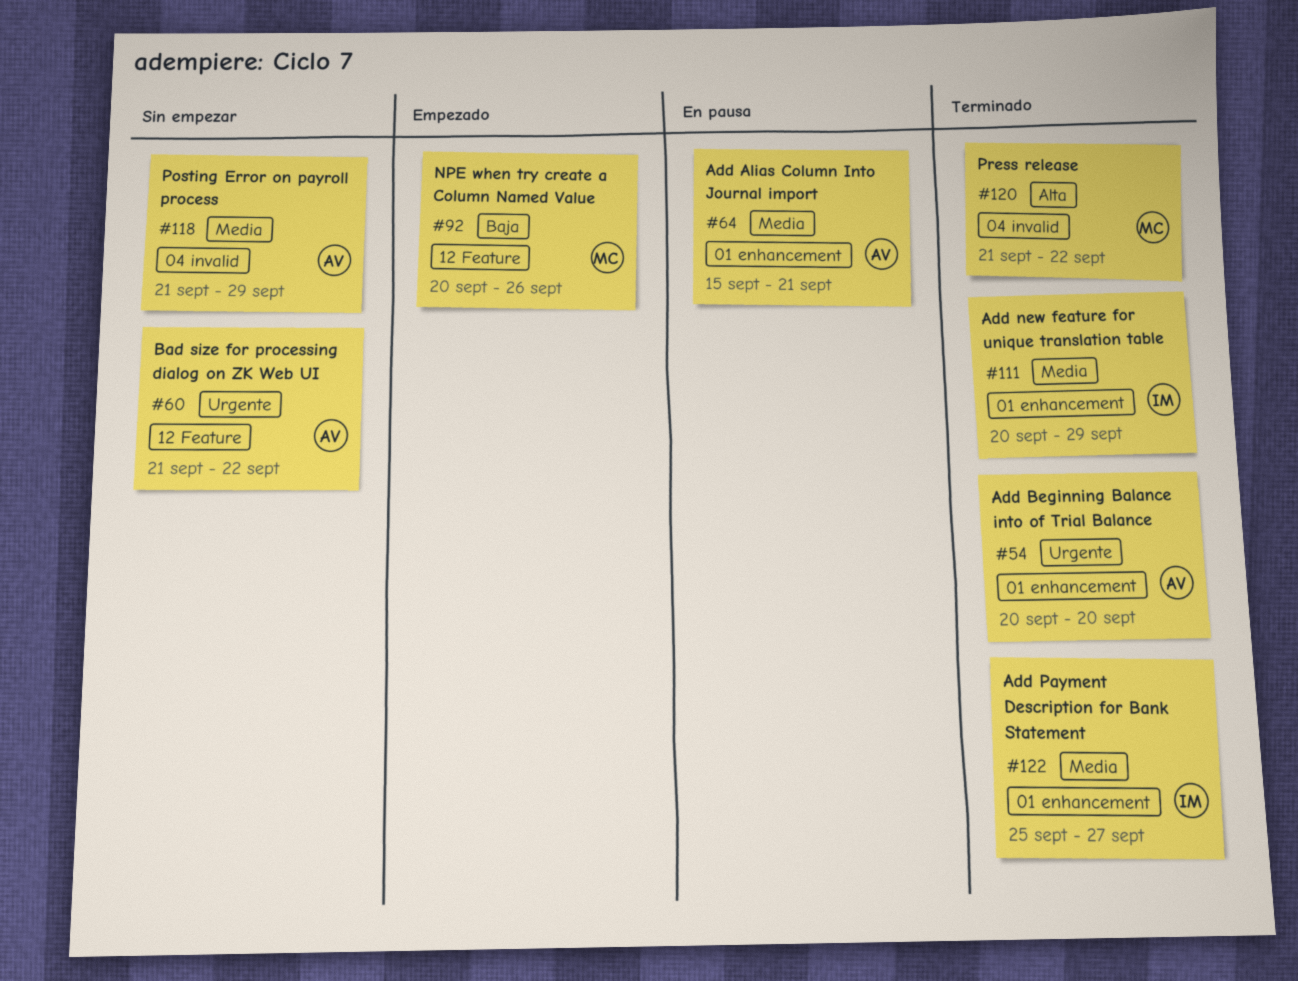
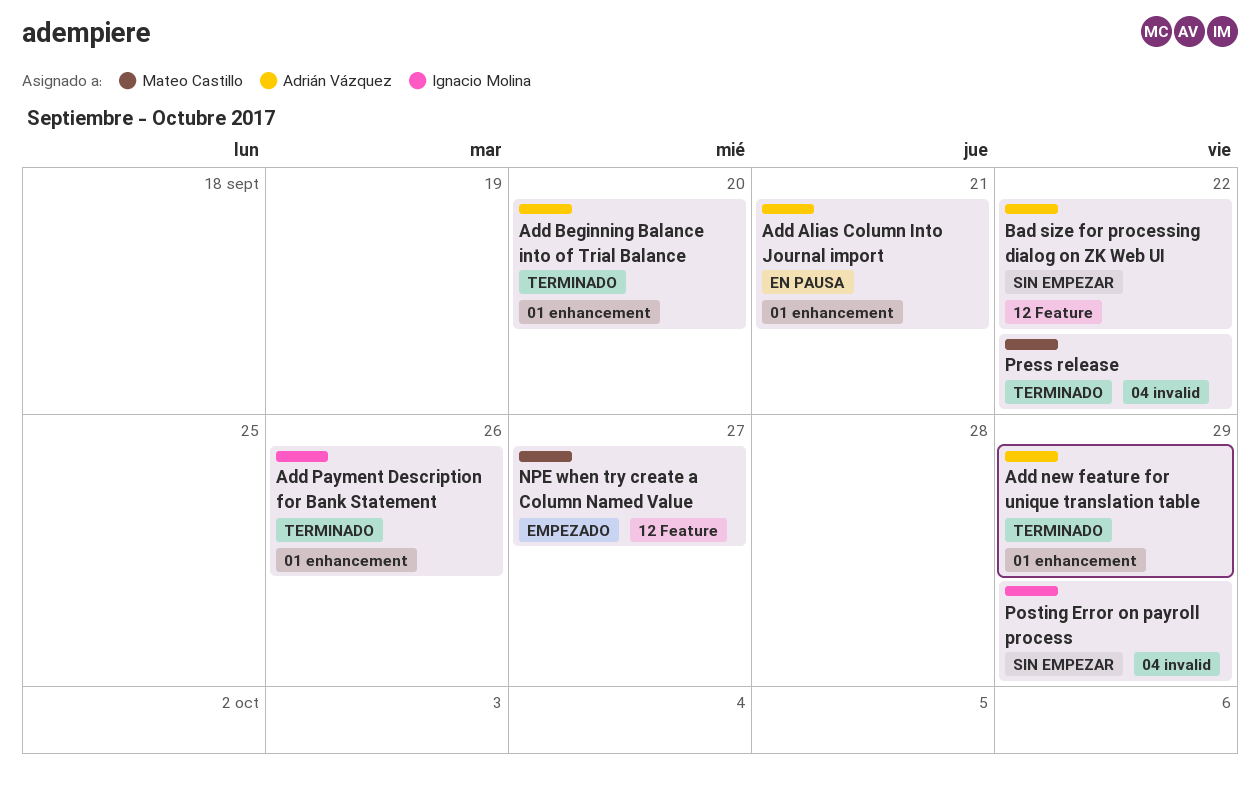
Add new feature for unique translation table, owner: Ignacio Molina -> Adrián Vázquez
Add Payment Description for Bank Statement, due: Sep 27 -> Sep 26
NPE when try create a Column Named Value, due: Sep 26 -> Sep 27
Posting Error on payroll process, owner: Adrián Vázquez -> Ignacio Molina

